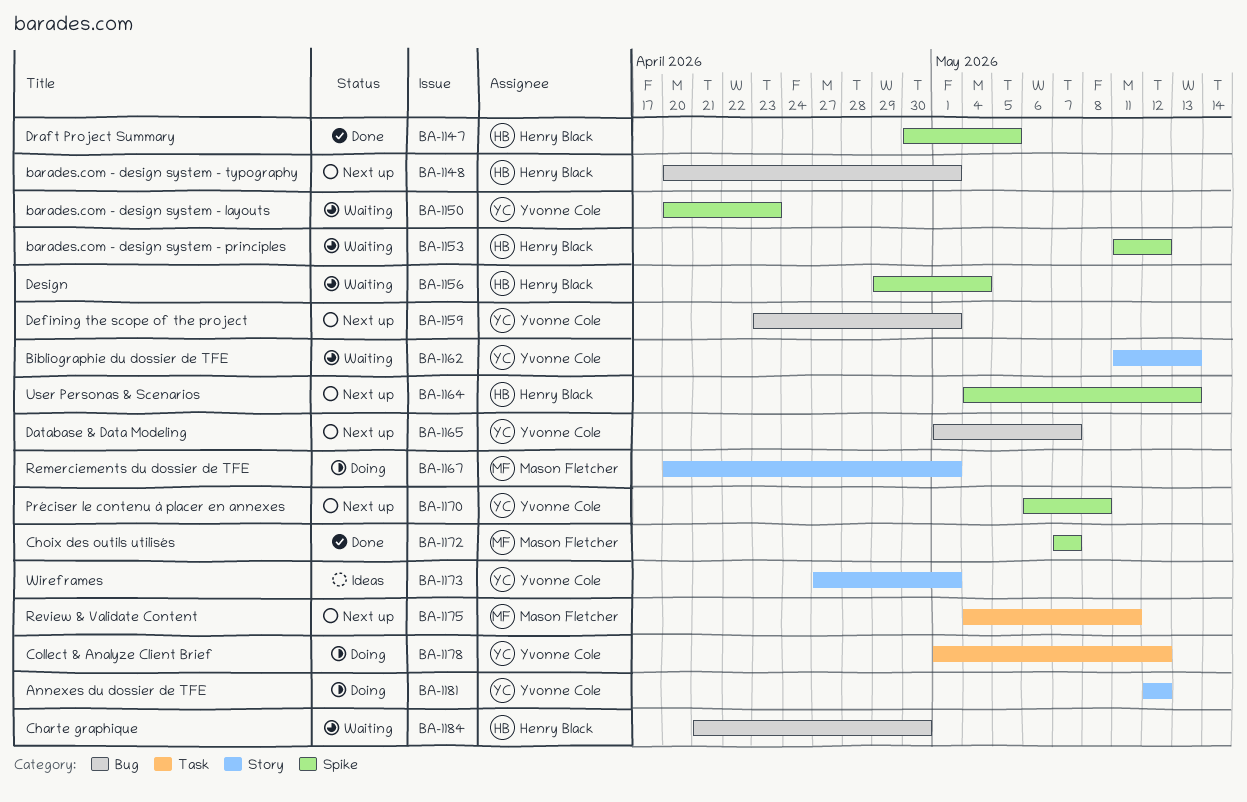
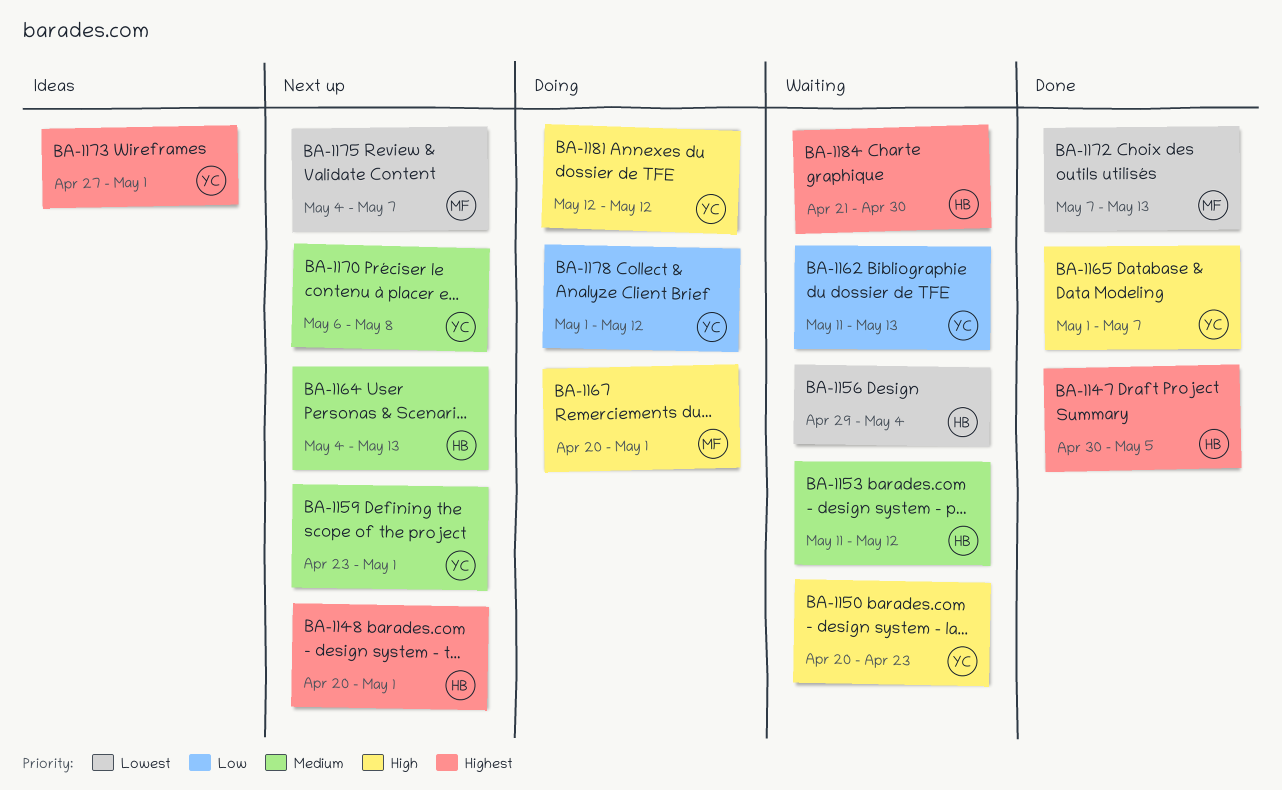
BA-1165, status: Next up -> Done
BA-1172, due: May 7 -> May 13
BA-1175, due: May 11 -> May 7

